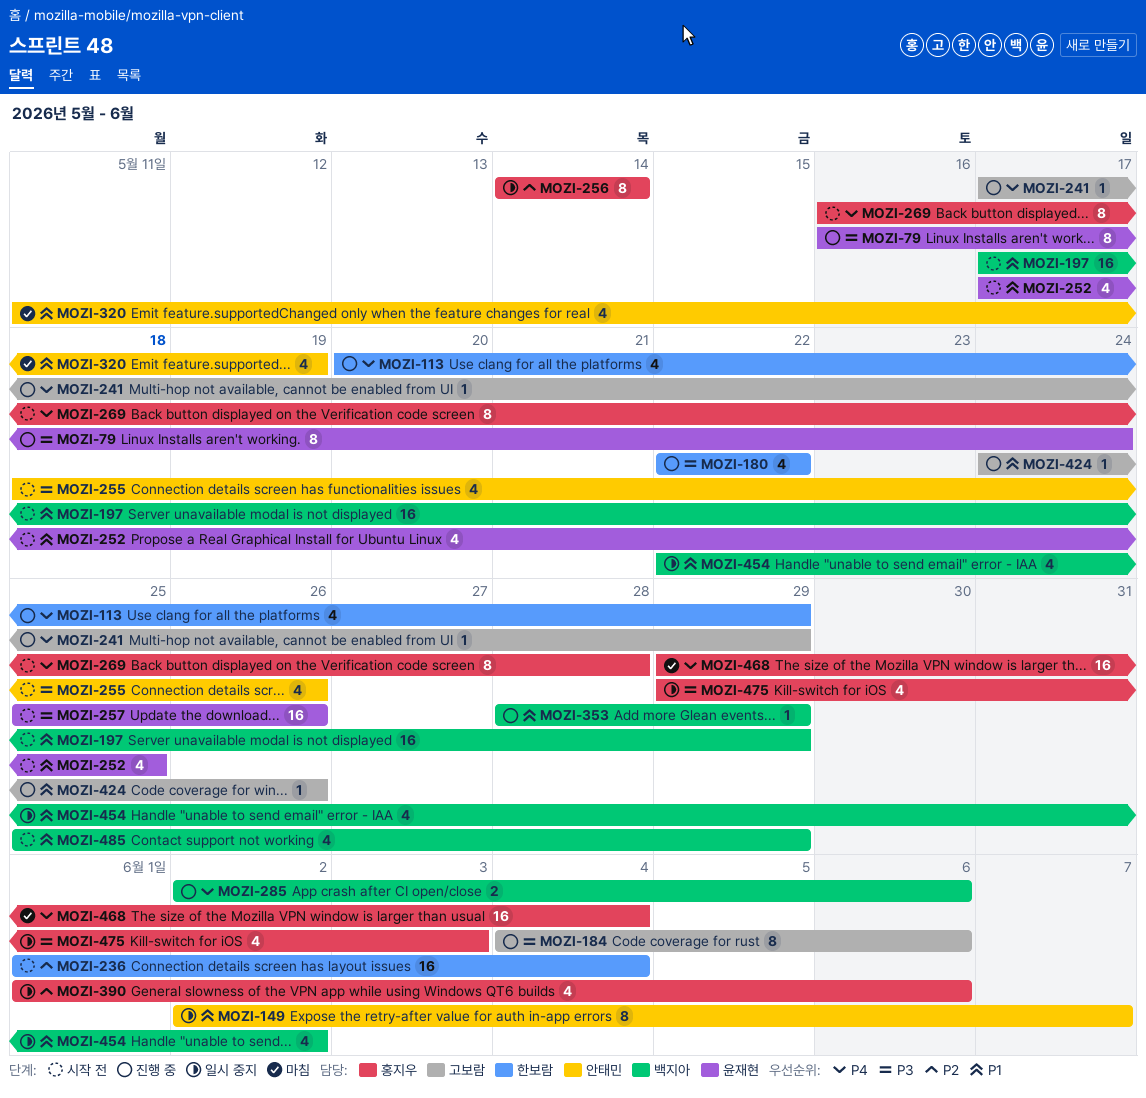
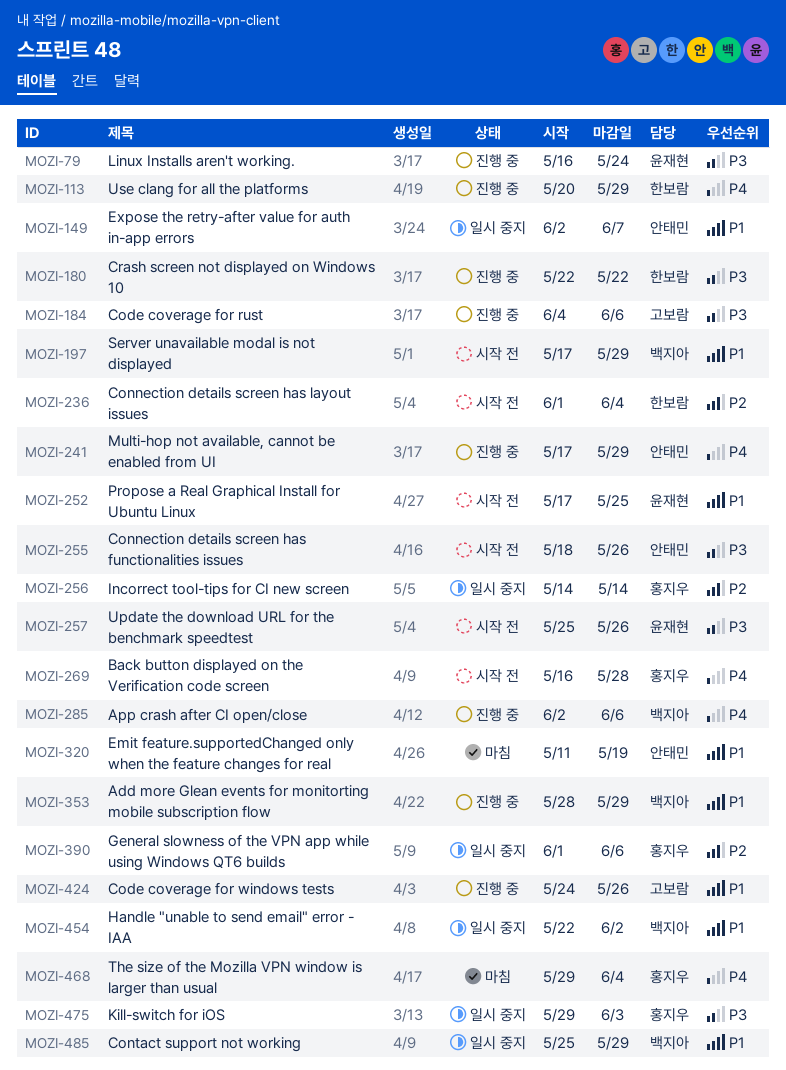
MOZI-241, owner: 고보람 -> 안태민
MOZI-485, status: 시작 전 -> 일시 중지

